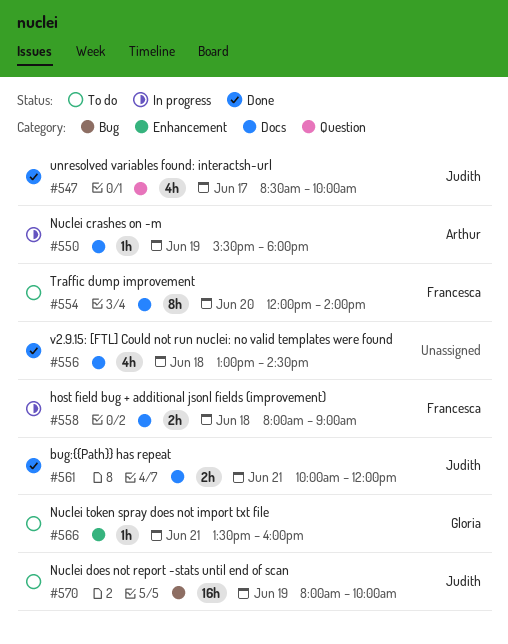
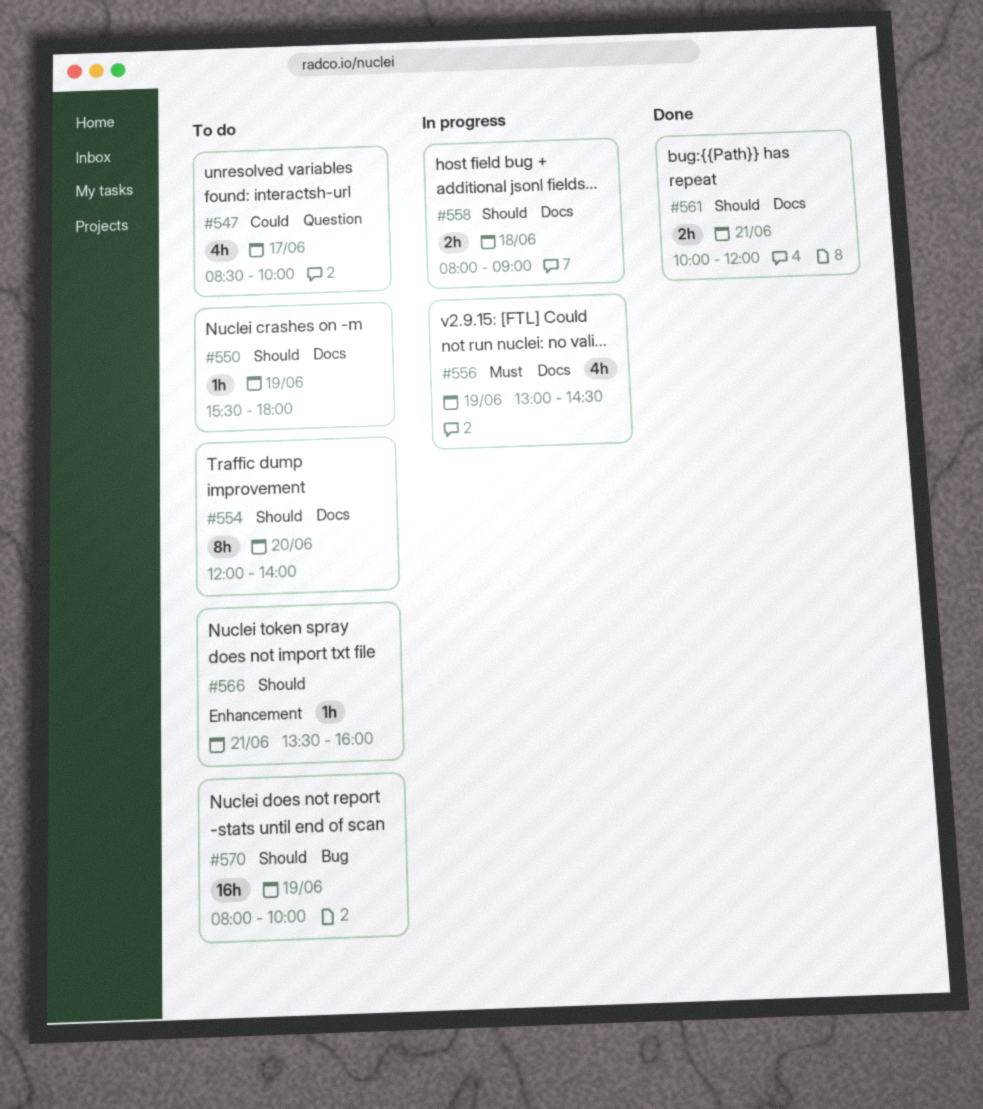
#547, status: Done -> To do
#550, status: In progress -> To do
#556, status: Done -> In progress
#556, day: Jun 18 -> Jun 19

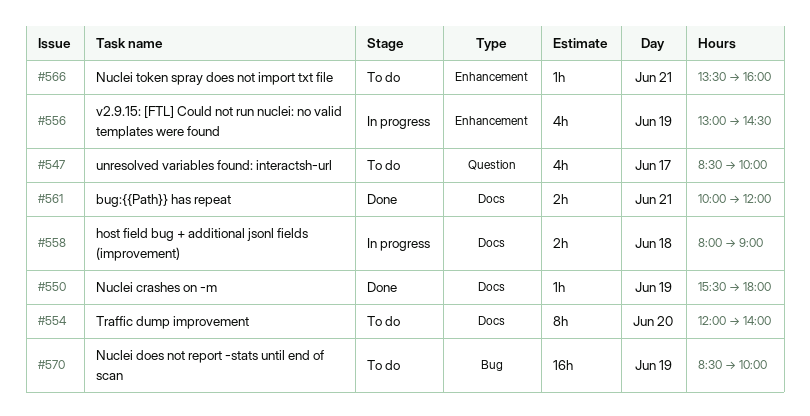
#550, status: To do -> Done
#556, label: Docs -> Enhancement
#570, begins: 08:00 -> 08:30

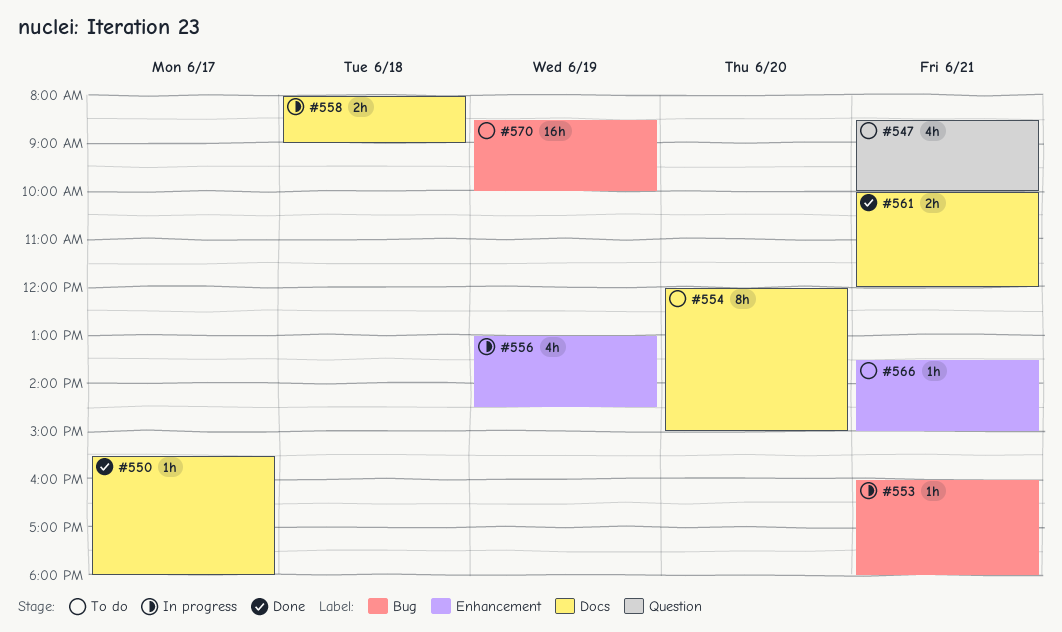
#547, day: Jun 17 -> Jun 21
#550, day: Jun 19 -> Jun 17
#553: none -> present
#554, ends: 14:00 -> 15:00
#566, ends: 16:00 -> 15:00

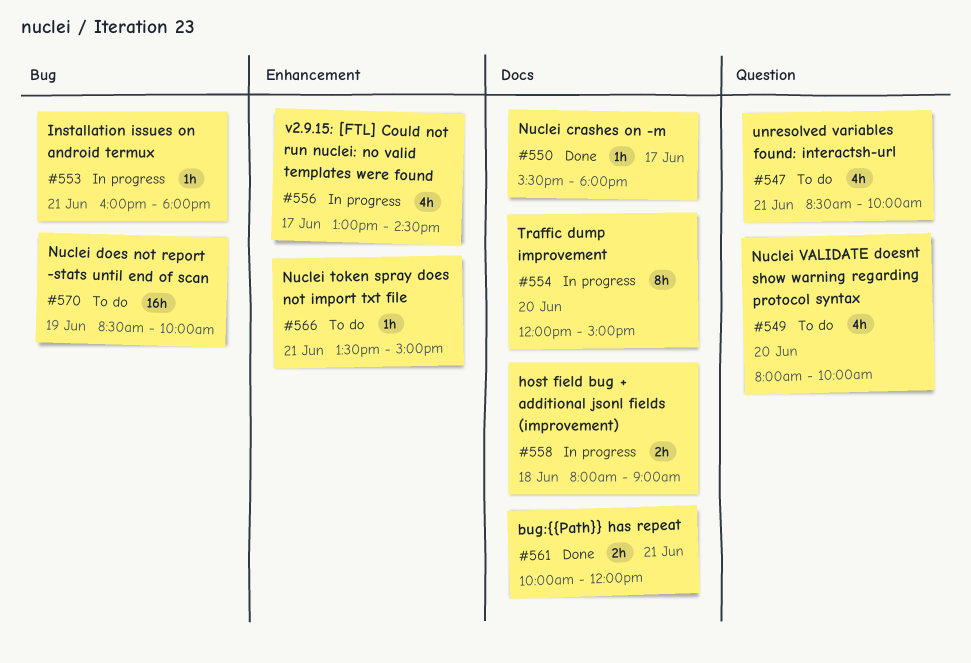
#549: none -> present
#554, status: To do -> In progress
#556, day: Jun 19 -> Jun 17

